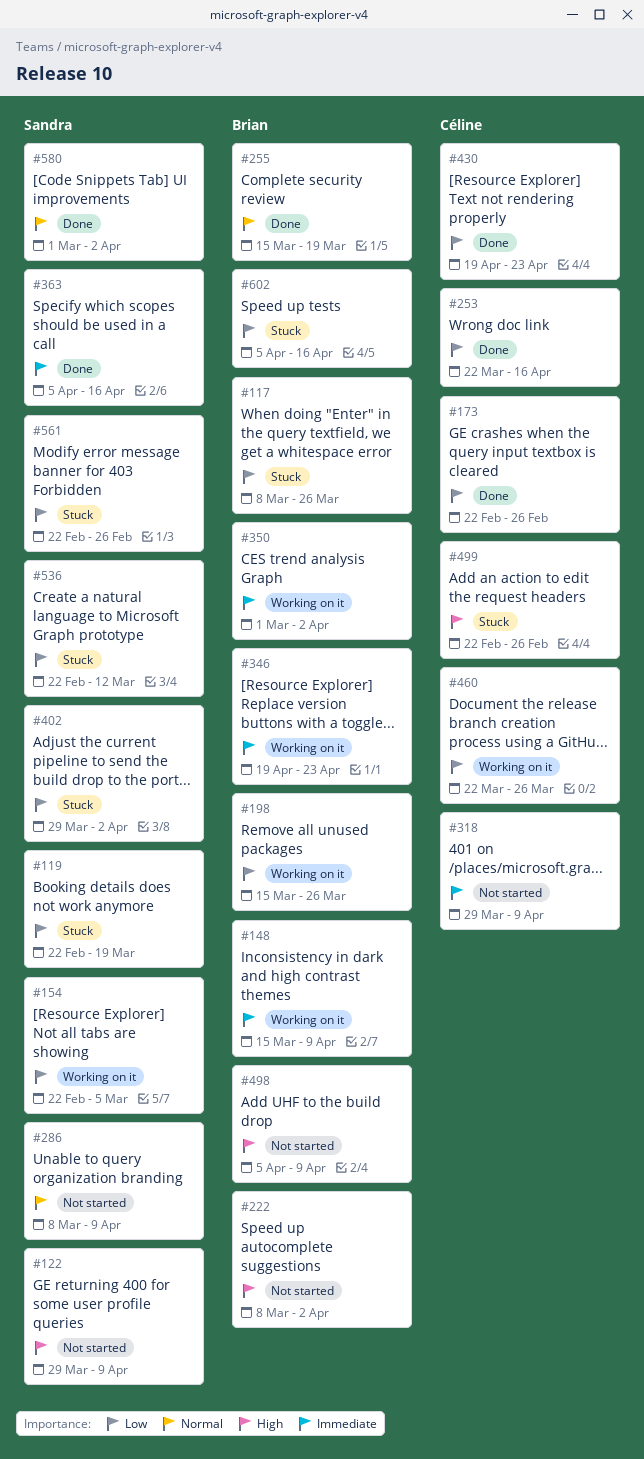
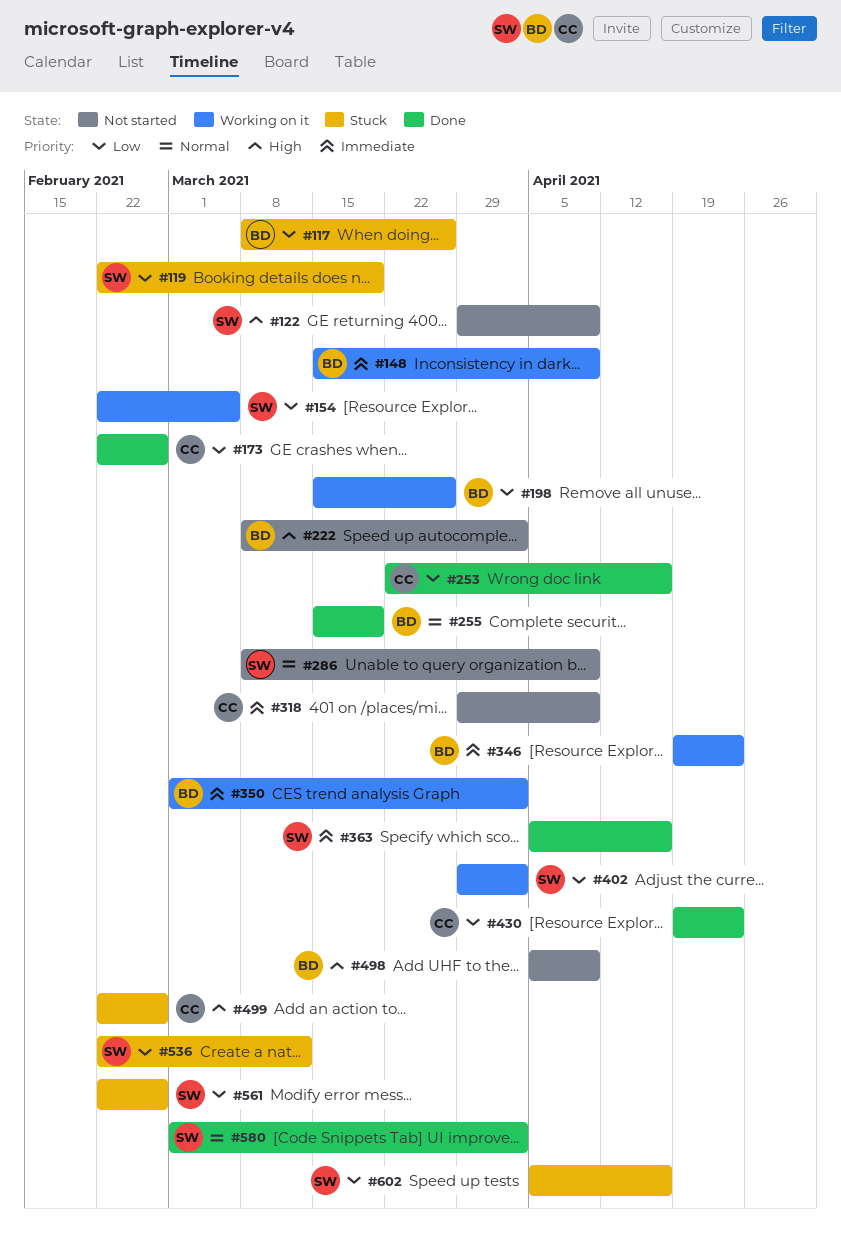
#402, status: Stuck -> Working on it
#460: present -> none
#602, owner: Brian -> Sandra

